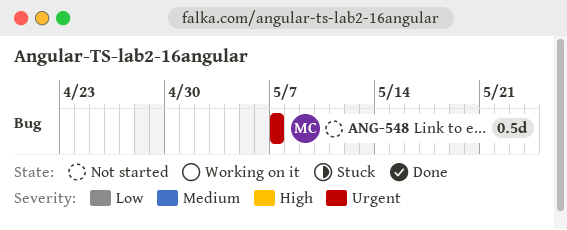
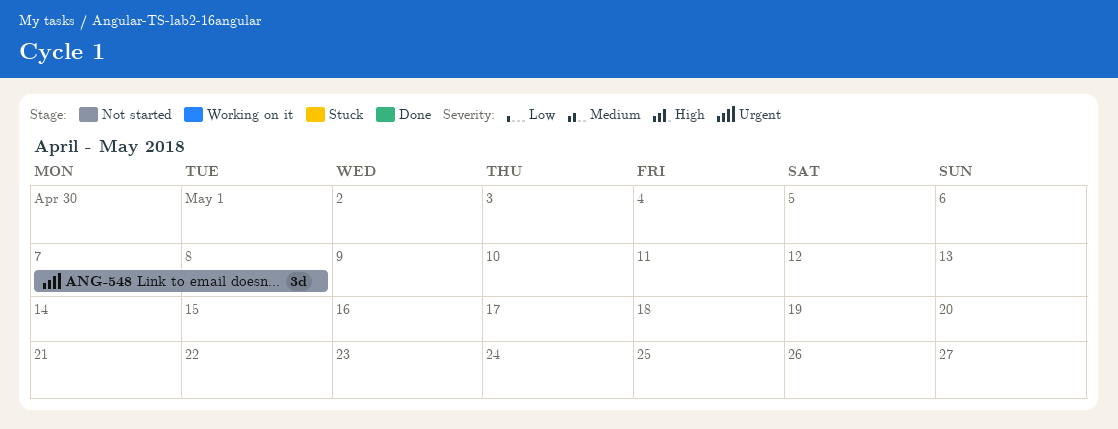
ANG-548, estimate: 0.5d -> 3d
ANG-548, due: May 7 -> May 8

